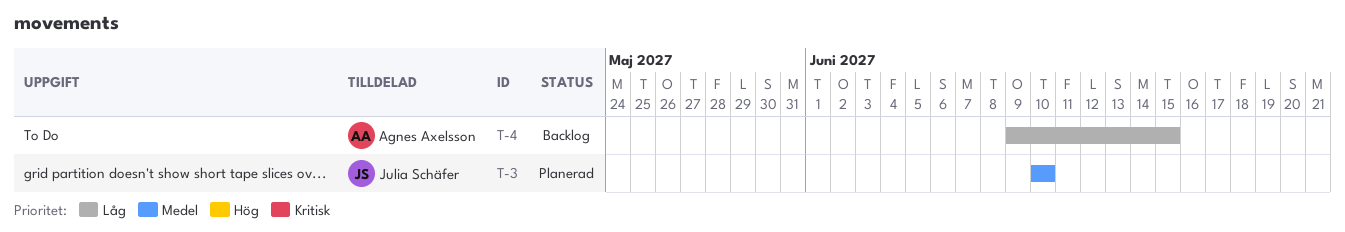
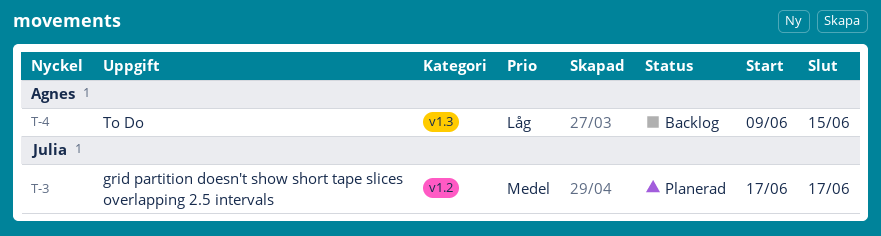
T-3, start: Jun 10 -> Jun 17
T-3, due: Jun 10 -> Jun 17

